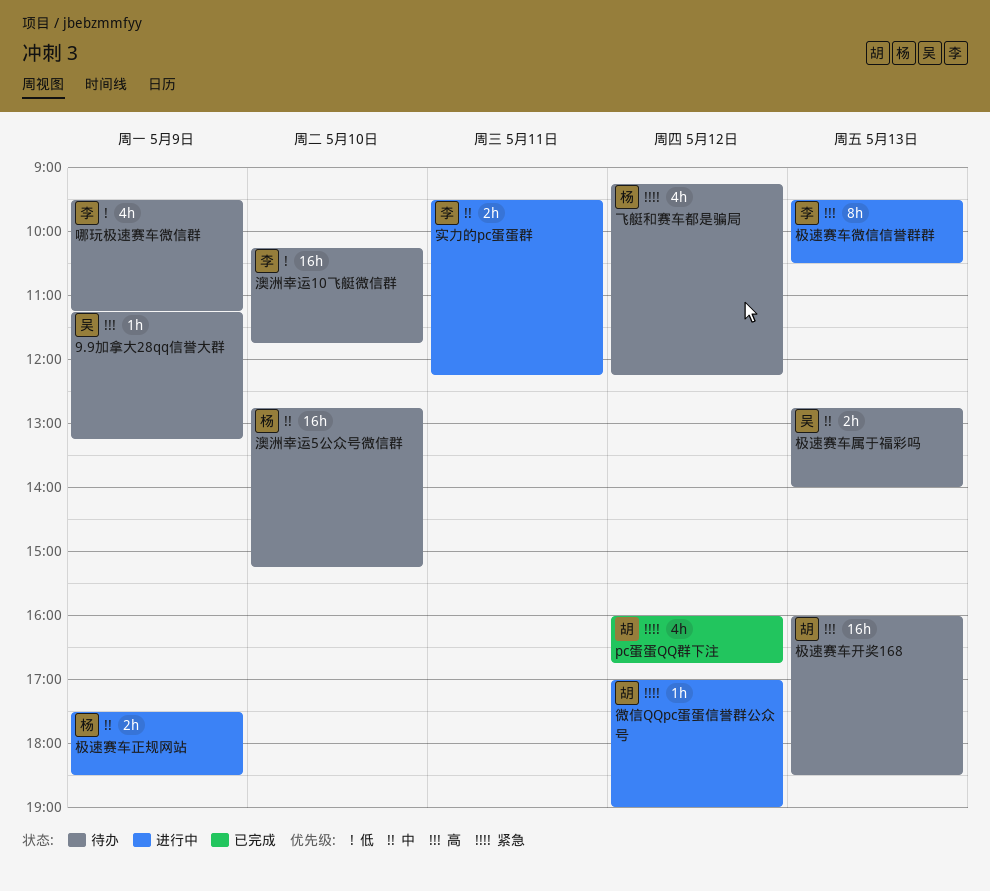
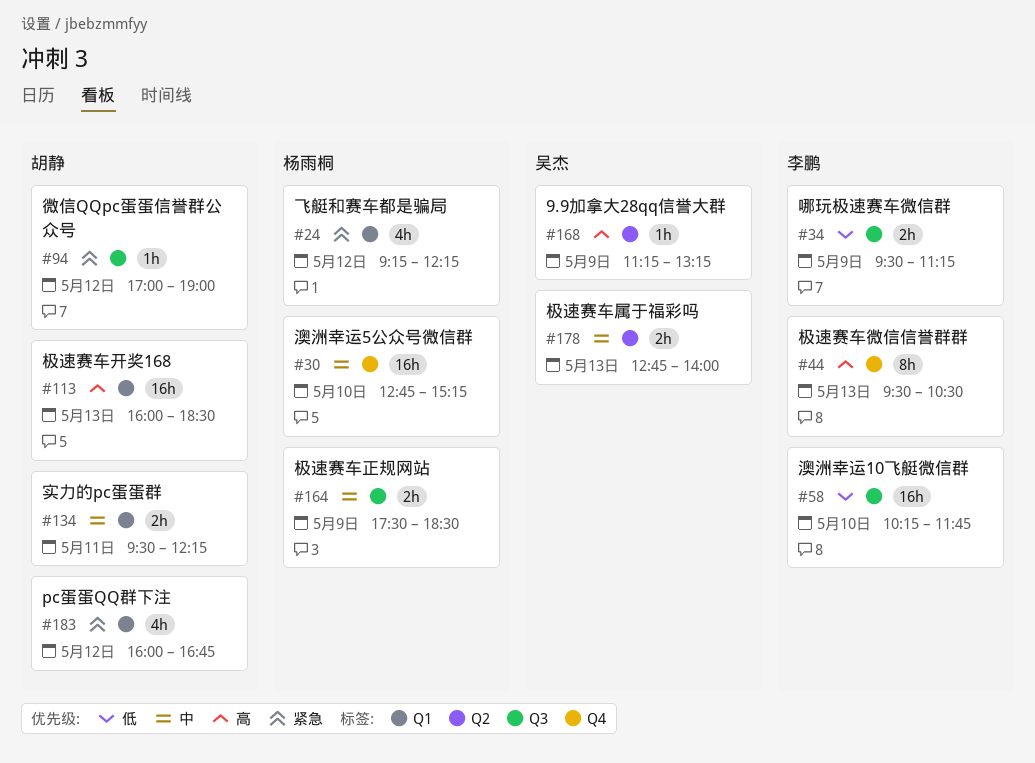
哪玩极速赛车微信群, estimate: 4h -> 2h
实力的pc蛋蛋群, owner: 李鹏 -> 胡静

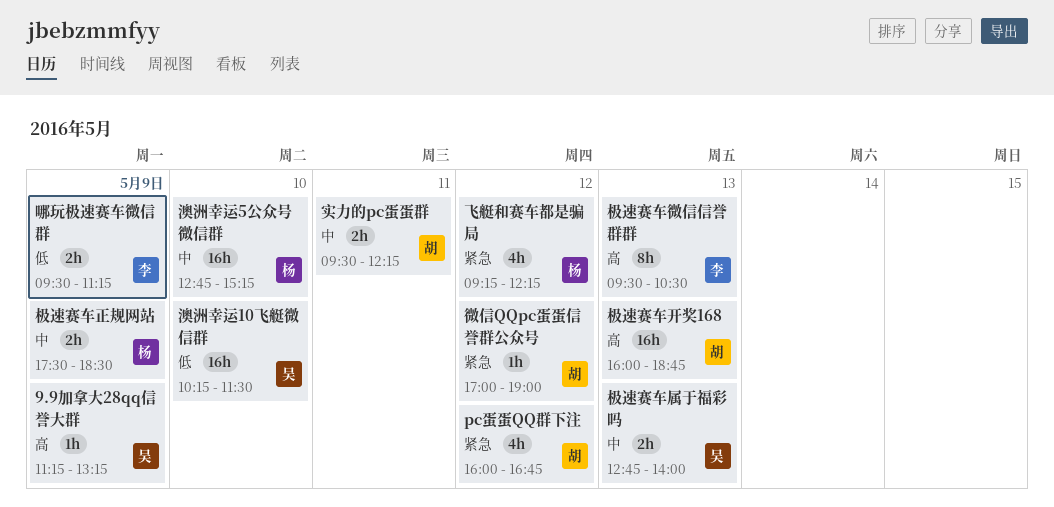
极速赛车开奖168, ends: 18:30 -> 18:45
澳洲幸运10飞艇微信群, owner: 李鹏 -> 吴杰
澳洲幸运10飞艇微信群, ends: 11:45 -> 11:30

